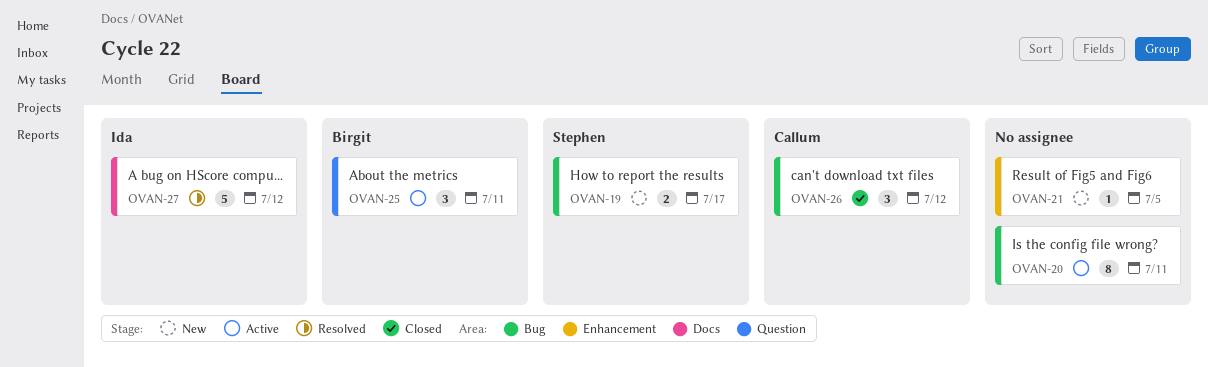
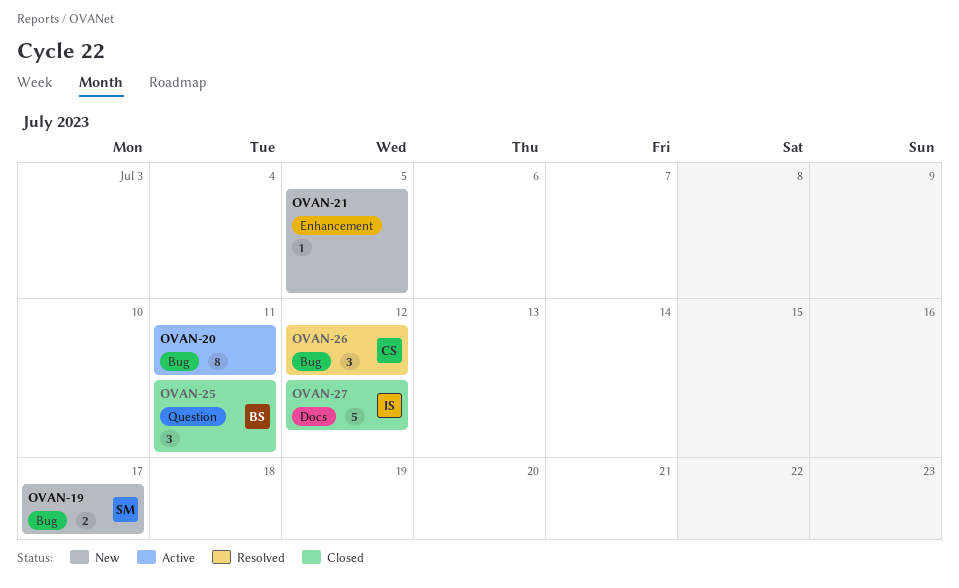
OVAN-25, status: Active -> Closed
OVAN-26, status: Closed -> Resolved
OVAN-27, status: Resolved -> Closed

